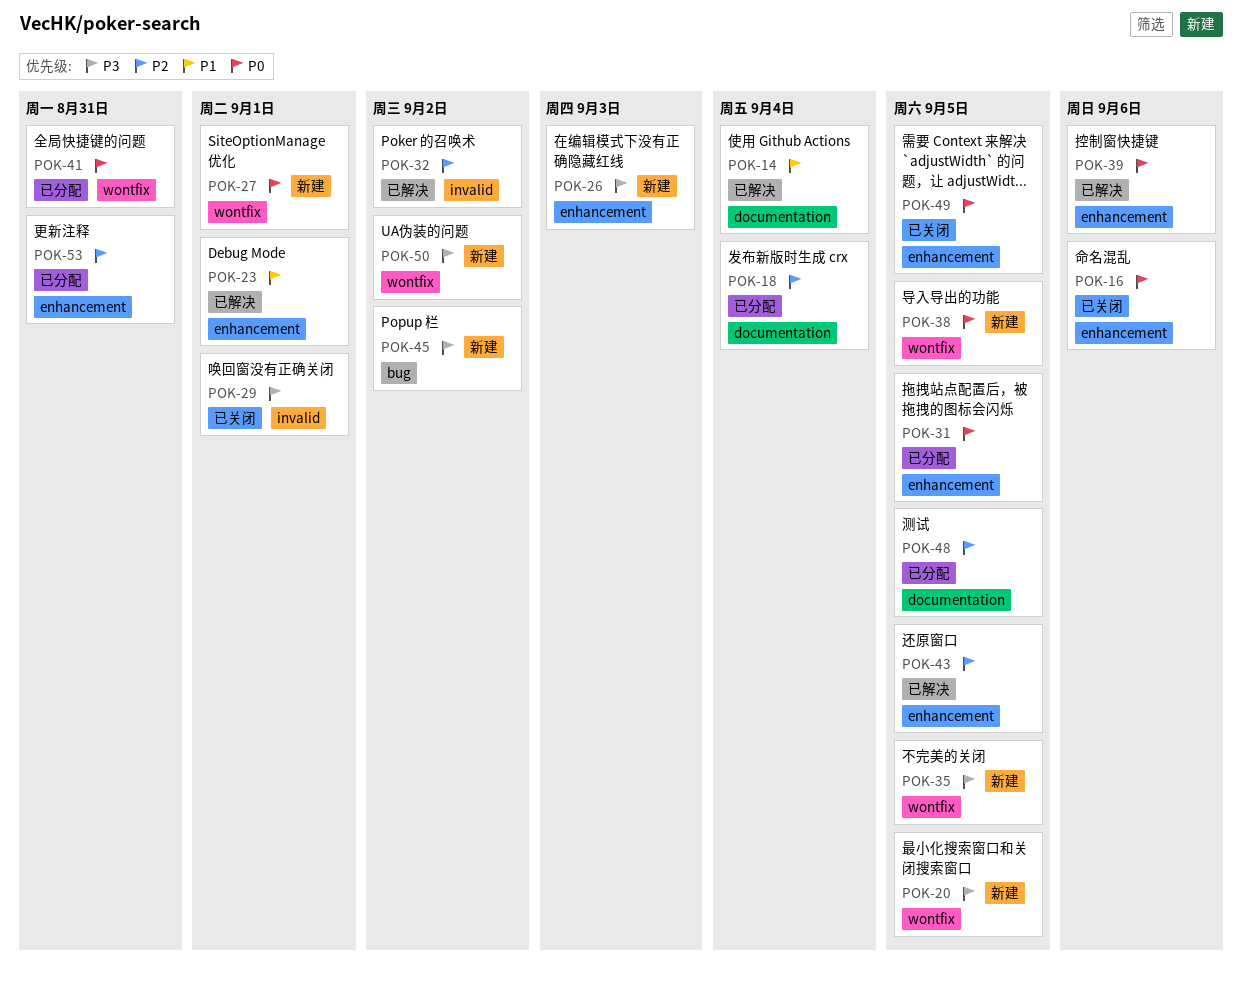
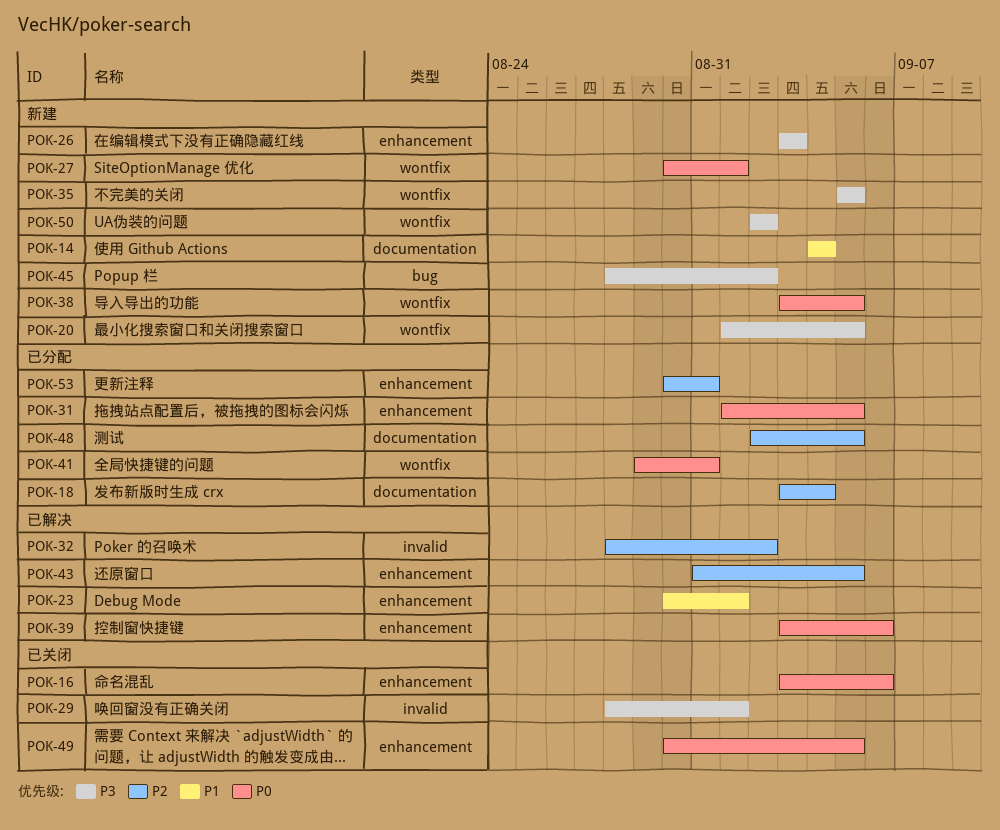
POK-14, status: 已解决 -> 新建

